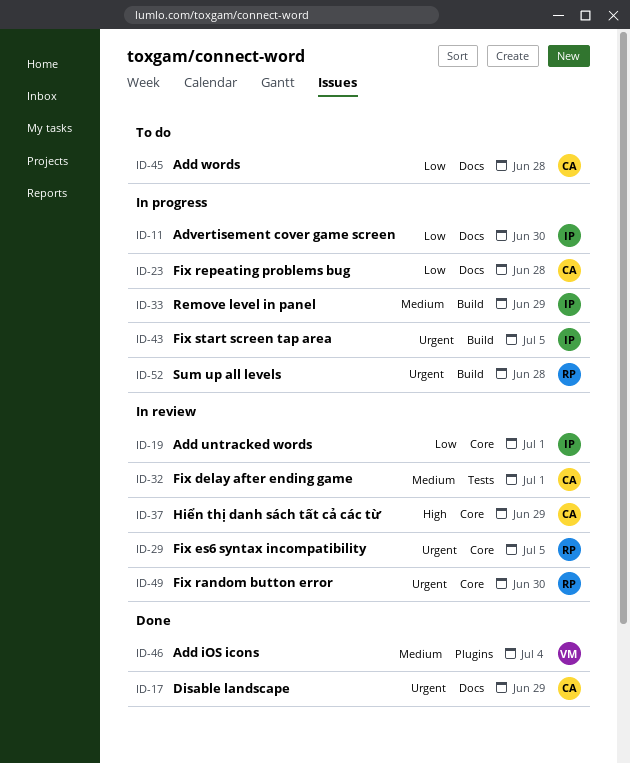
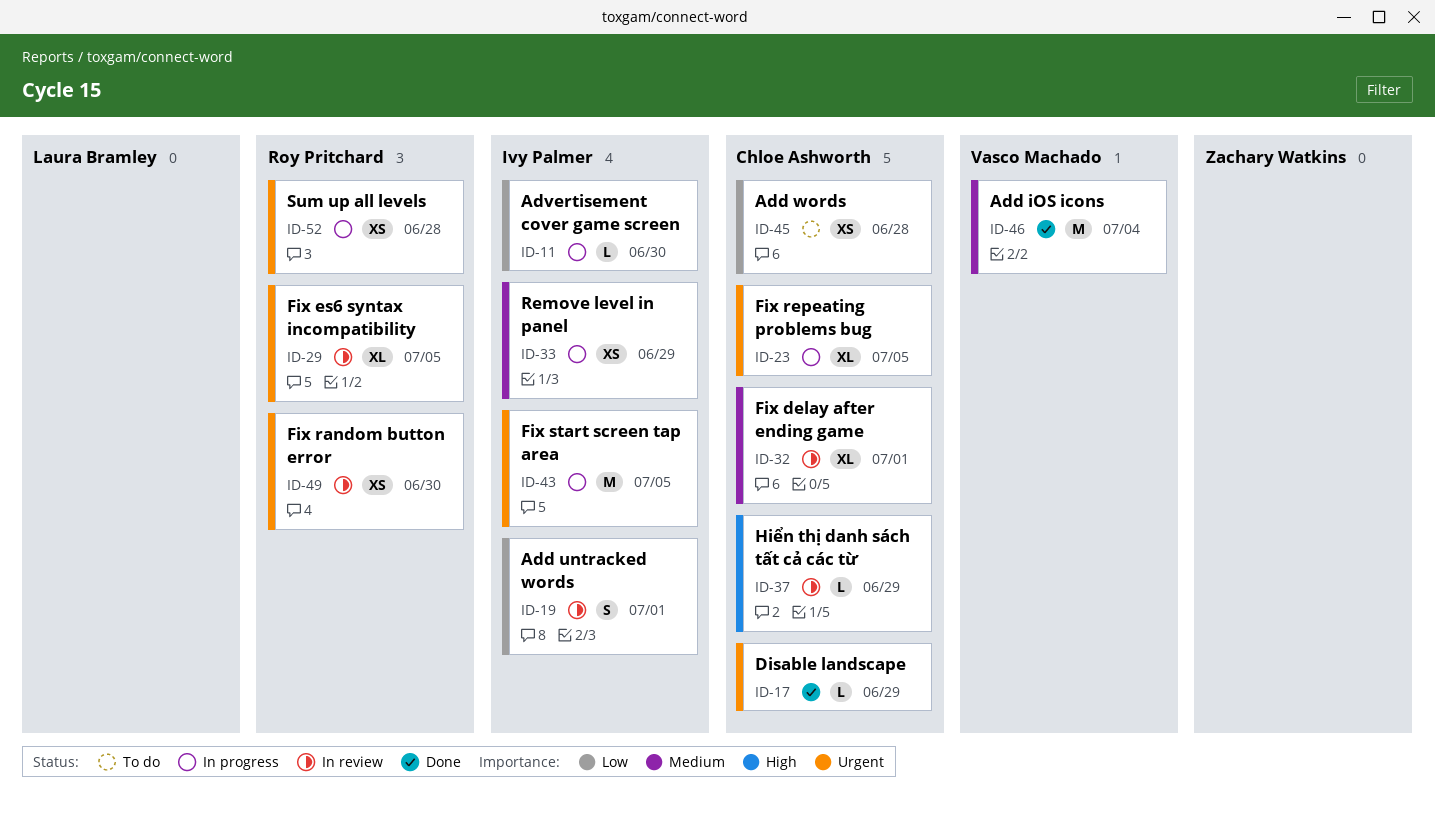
ID-23, priority: Low -> Urgent
ID-23, due: Jun 28 -> Jul 5

